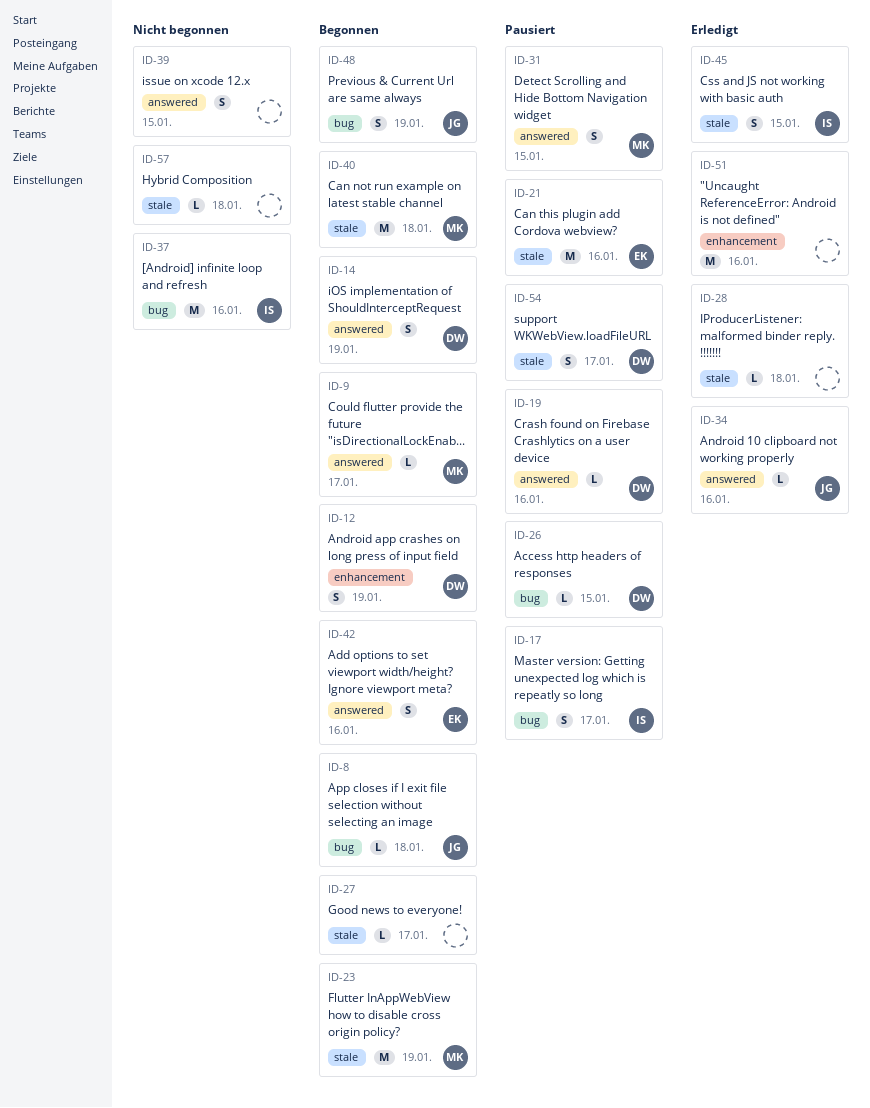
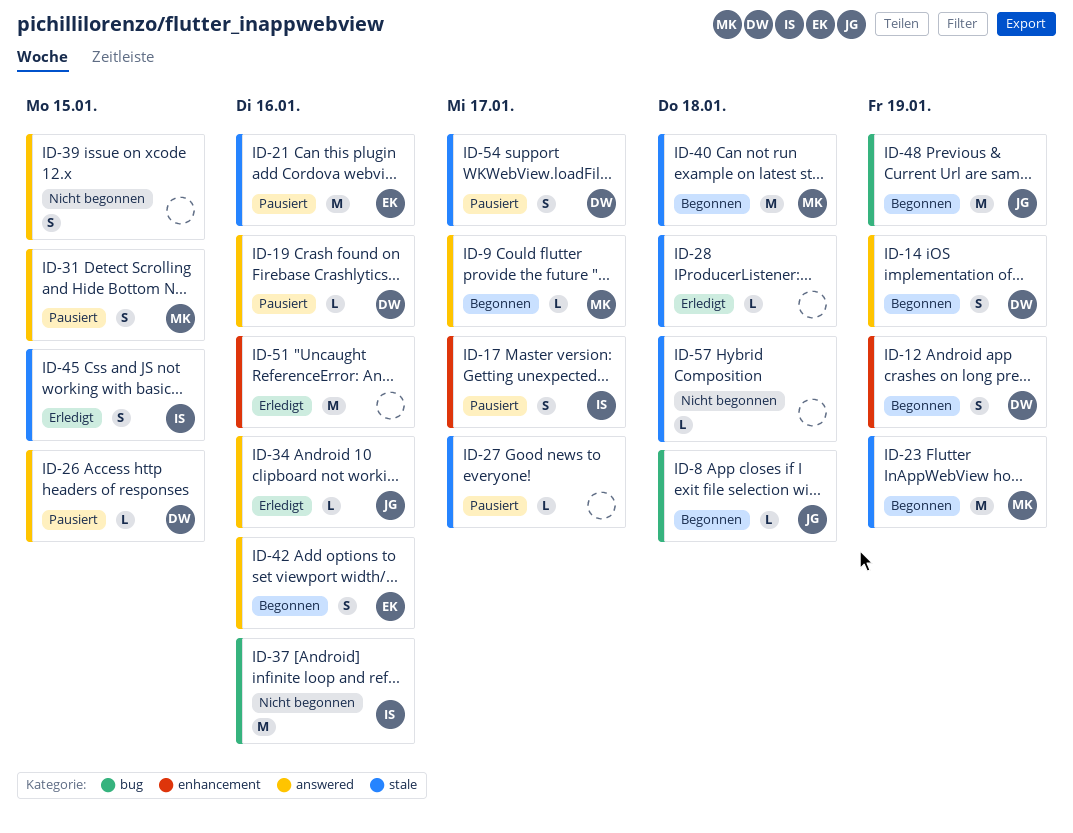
ID-17, label: bug -> enhancement
ID-26, label: bug -> answered
ID-27, status: Begonnen -> Pausiert
ID-48, estimate: S -> M

